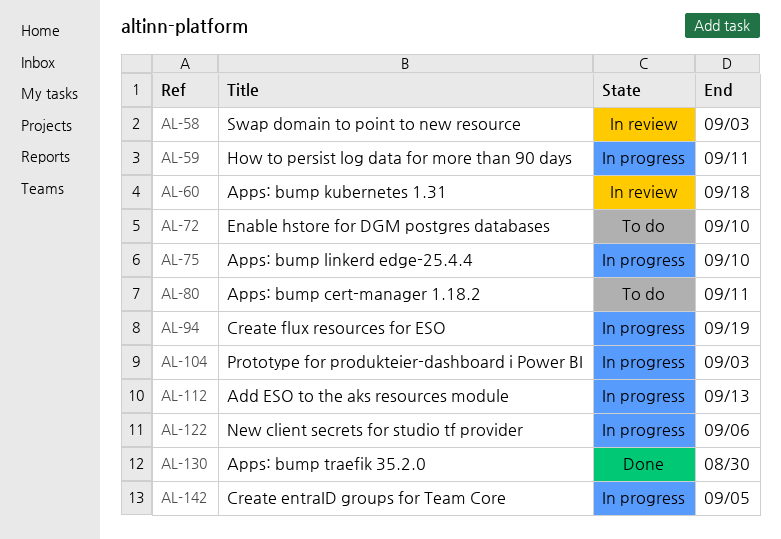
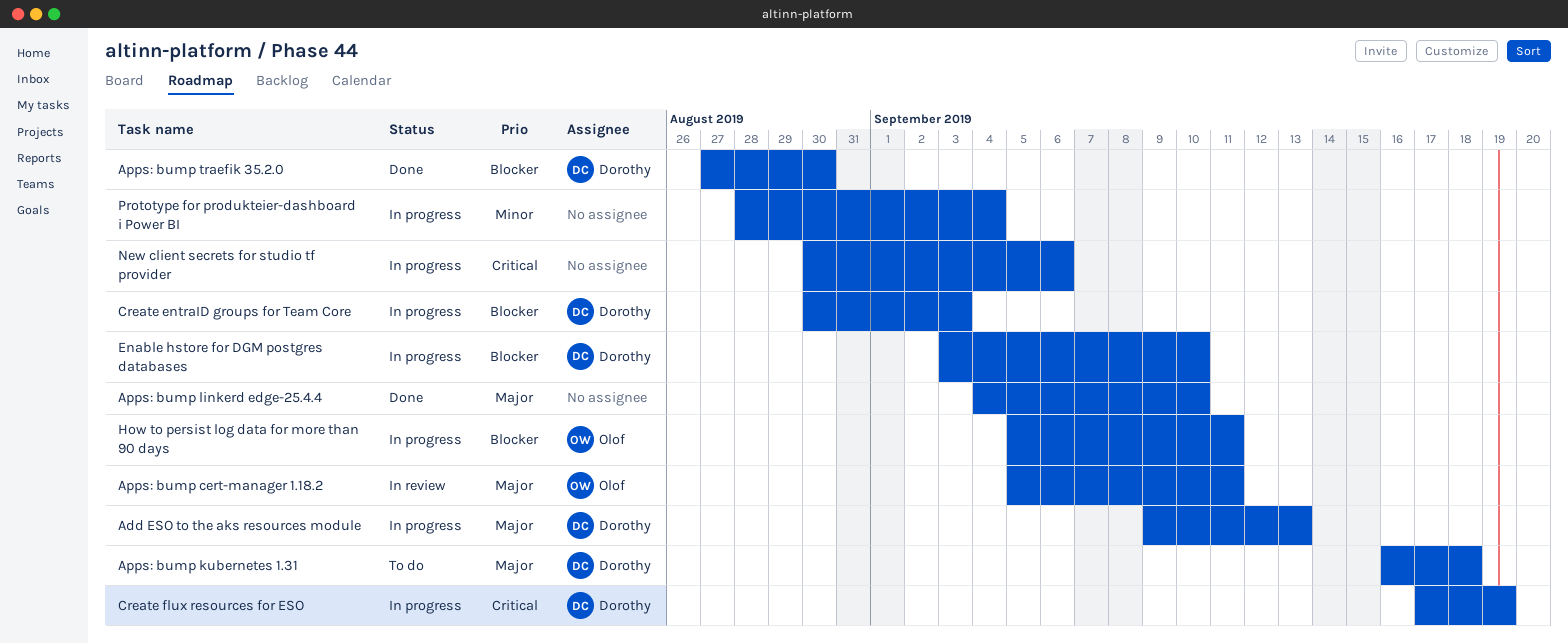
Apps: bump cert-manager 1.18.2, status: To do -> In review
Apps: bump kubernetes 1.31, status: In review -> To do
Apps: bump linkerd edge-25.4.4, status: In progress -> Done
Create entraID groups for Team Core, due: Sep 5 -> Sep 3
Enable hstore for DGM postgres databases, status: To do -> In progress
Prototype for produkteier-dashboard i Power BI, due: Sep 3 -> Sep 4
Swap domain to point to new resource: present -> none

